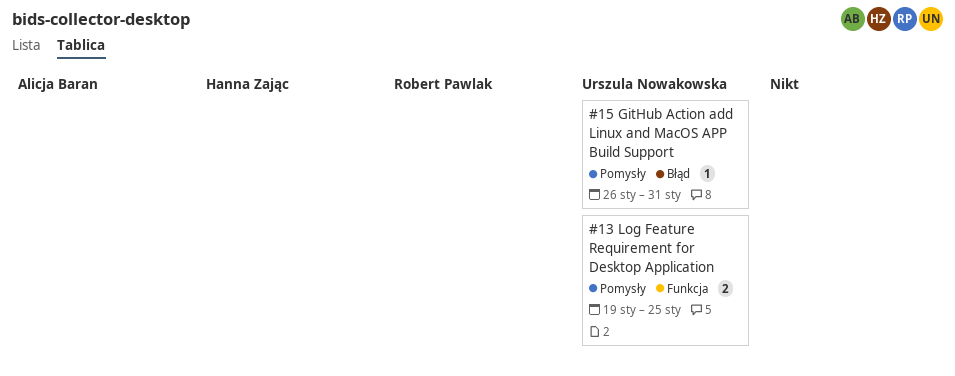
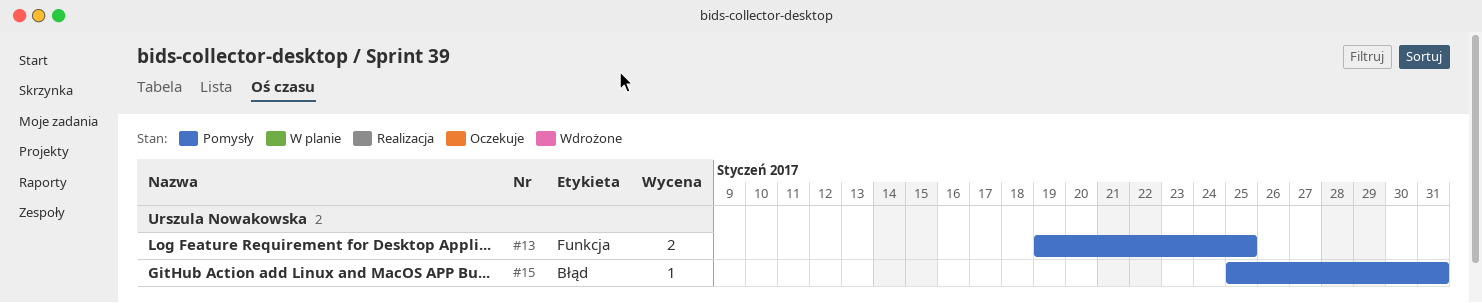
#15, start: Jan 26 -> Jan 25

